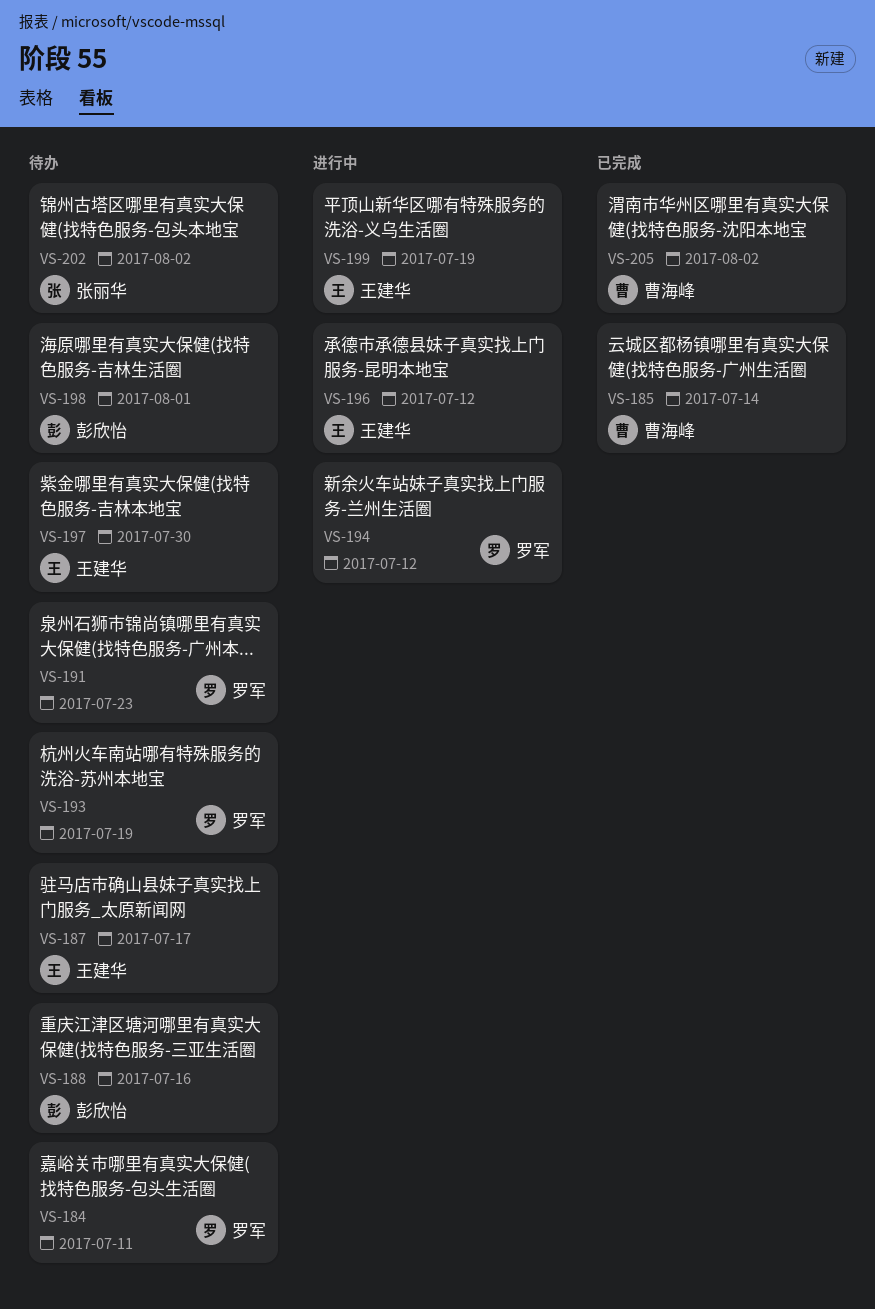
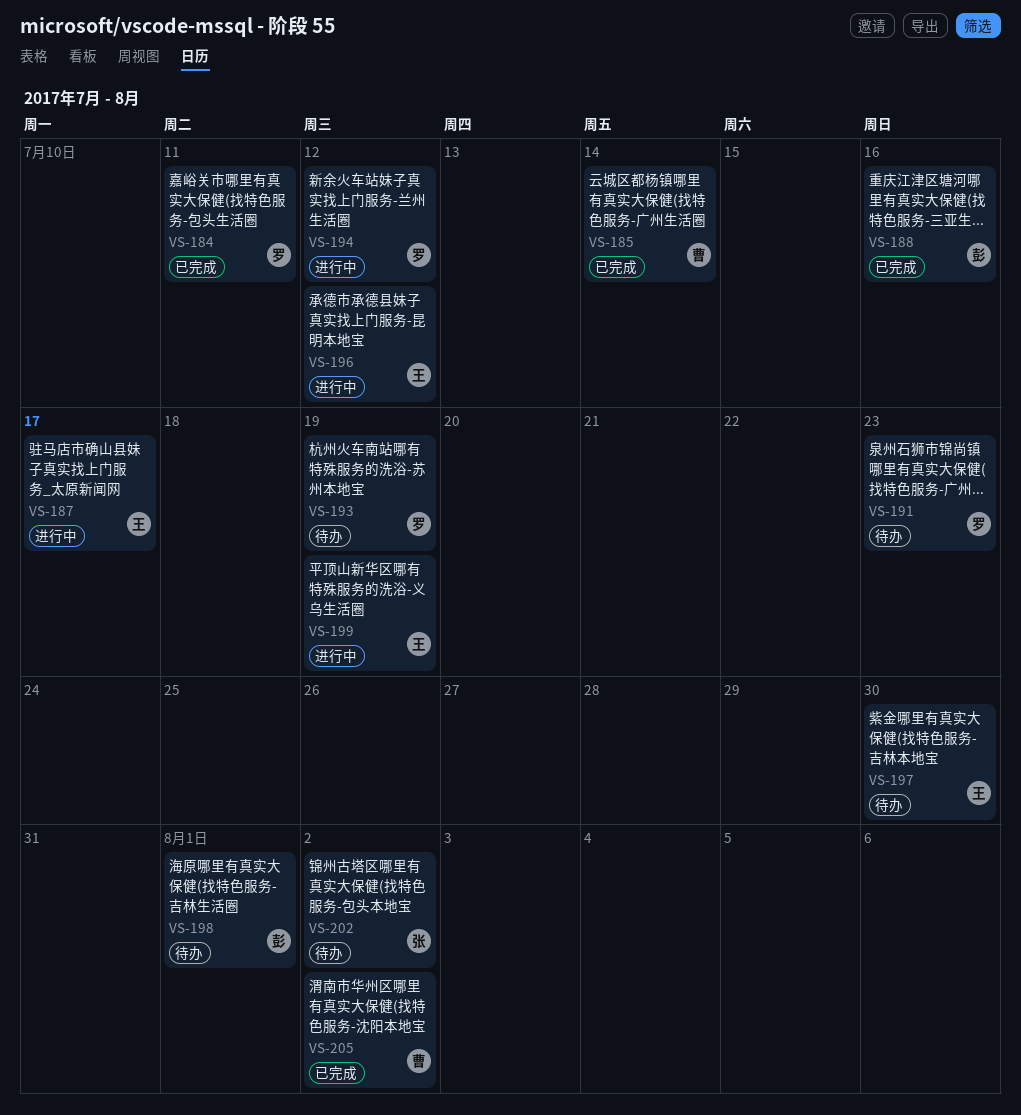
VS-184, status: 待办 -> 已完成
VS-187, status: 待办 -> 进行中
VS-188, status: 待办 -> 已完成

